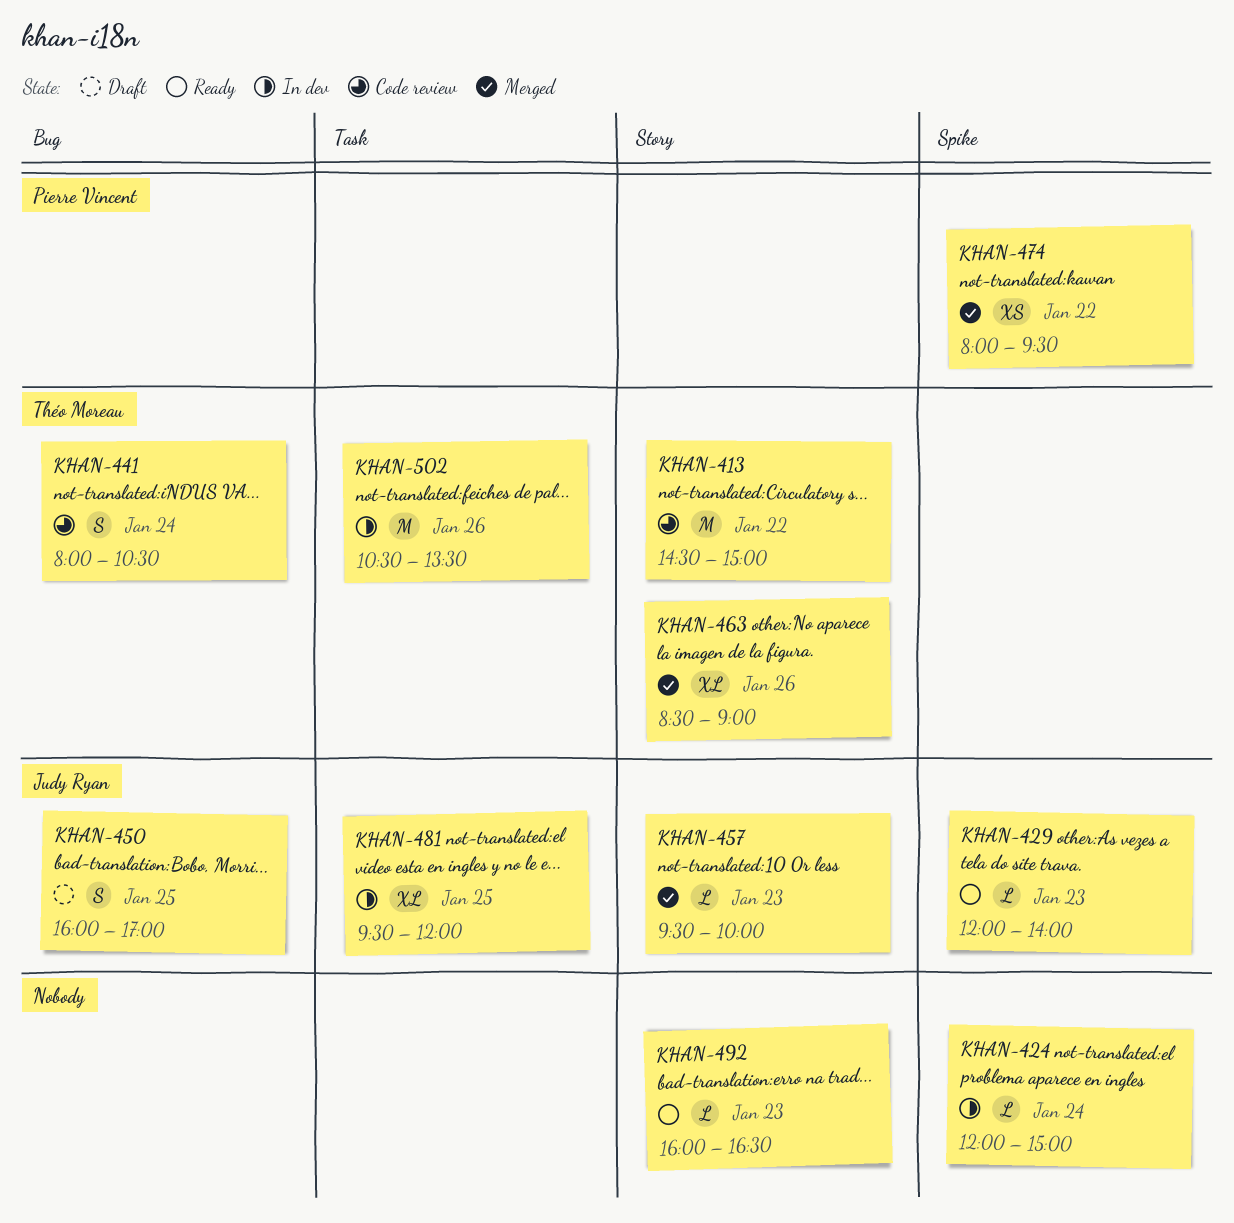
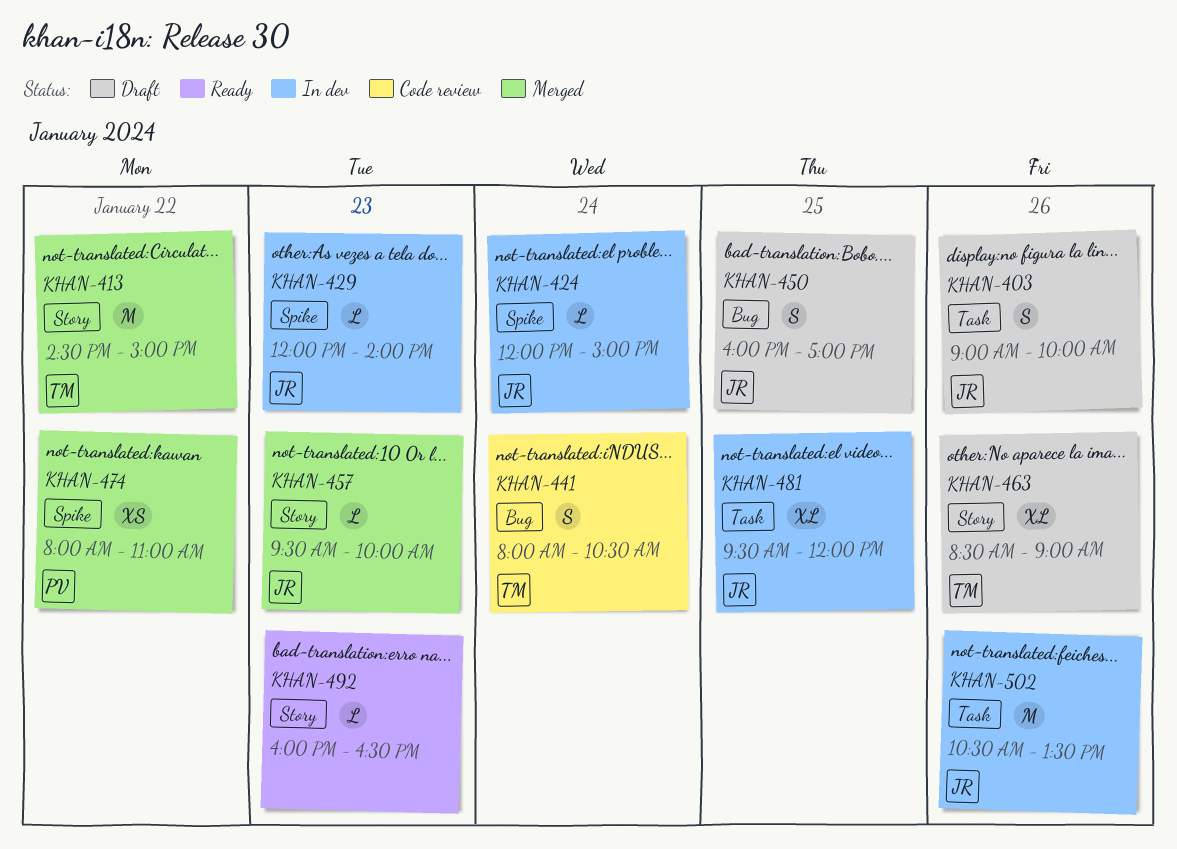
KHAN-403: none -> present
KHAN-413, status: Code review -> Merged
KHAN-424, owner: none -> Judy Ryan
KHAN-429, status: Ready -> In dev
KHAN-463, status: Merged -> Draft
KHAN-474, ends: 09:30 -> 11:00
KHAN-502, owner: Théo Moreau -> Judy Ryan

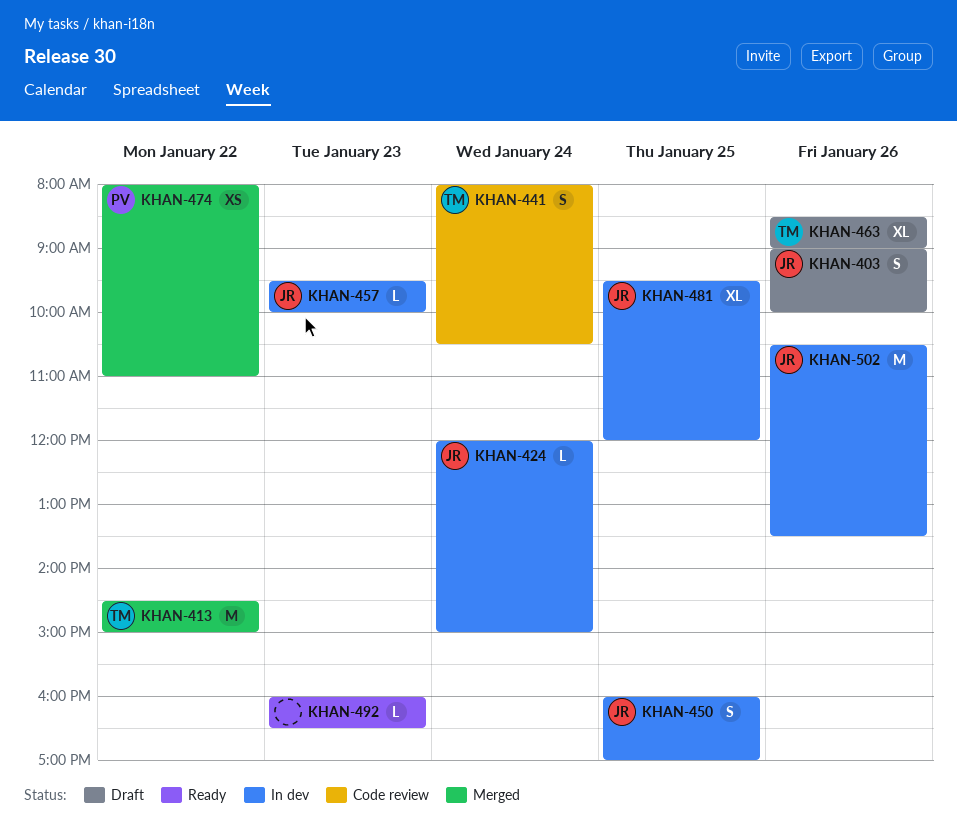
KHAN-429: present -> none
KHAN-450, status: Draft -> In dev
KHAN-457, status: Merged -> In dev

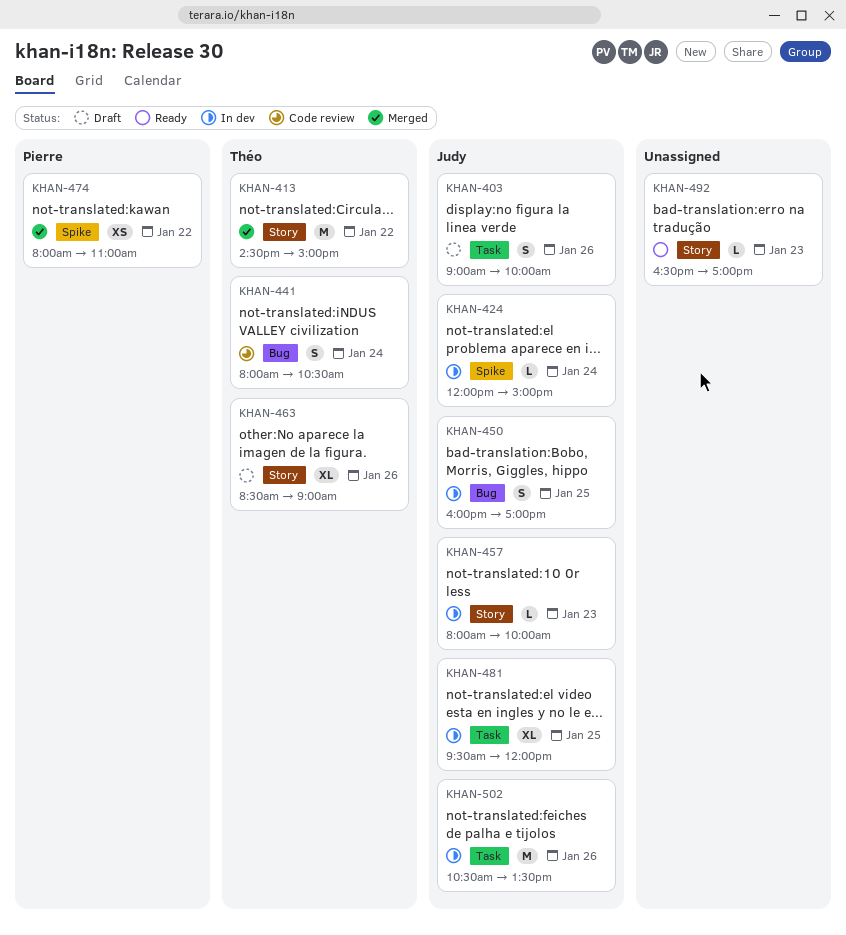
KHAN-457, begins: 09:30 -> 08:00
KHAN-492, begins: 16:00 -> 16:30
KHAN-492, ends: 16:30 -> 17:00

